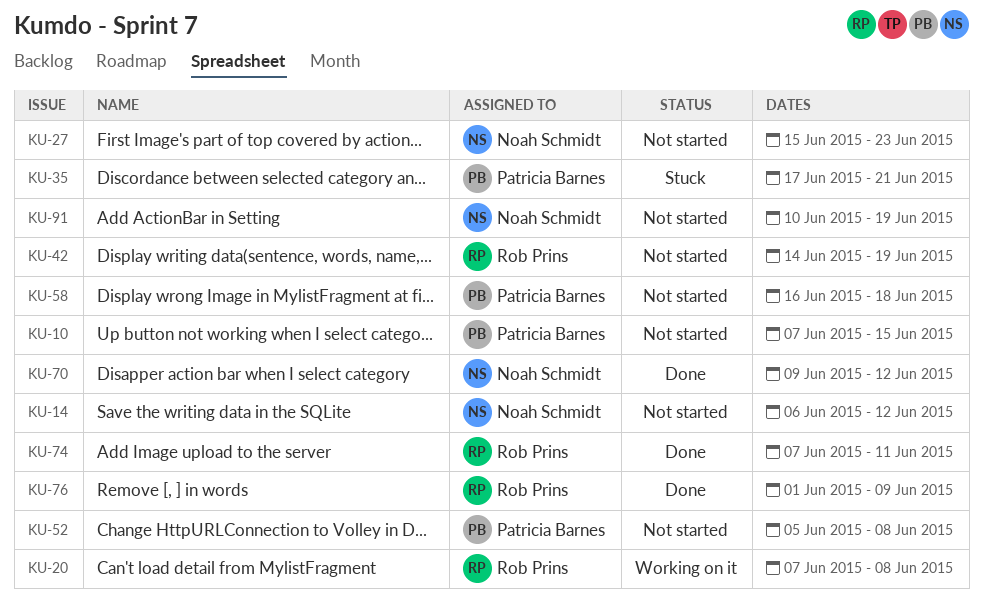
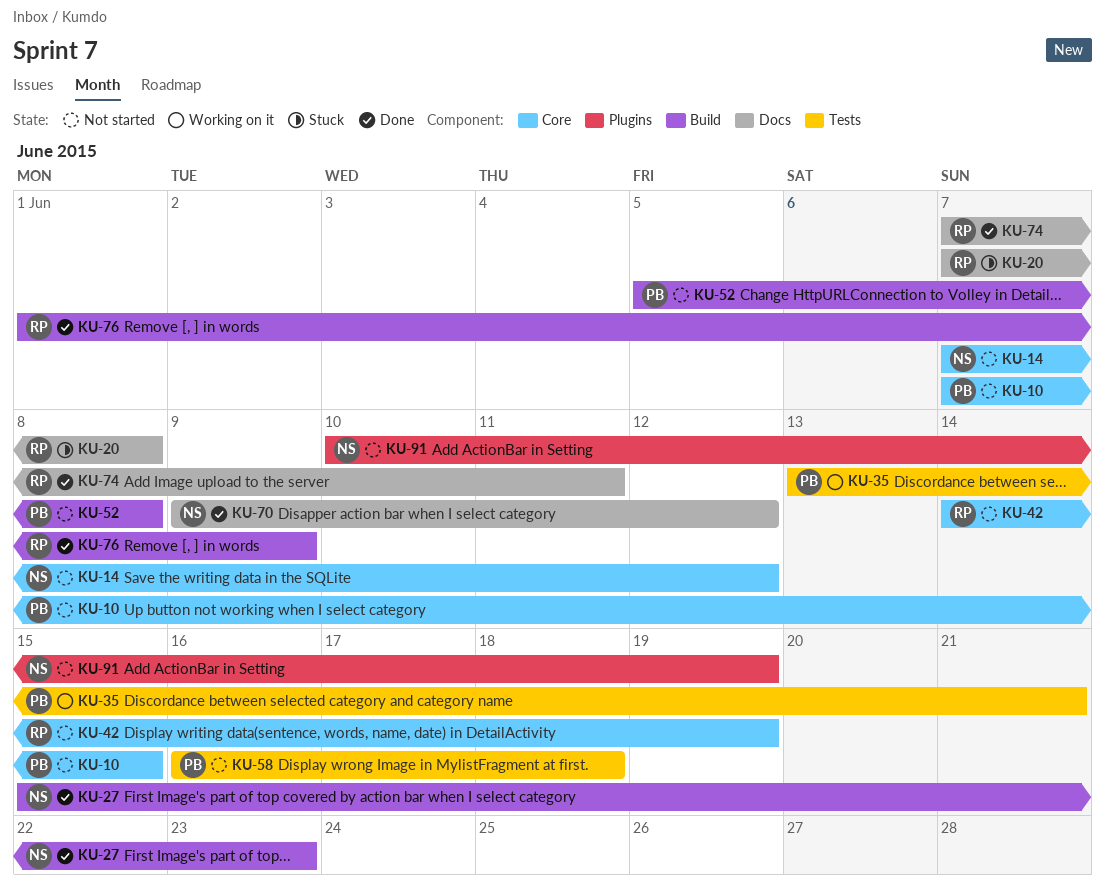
KU-14, start: Jun 6 -> Jun 7
KU-20, status: Working on it -> Stuck
KU-27, status: Not started -> Done
KU-35, status: Stuck -> Working on it
KU-35, start: Jun 17 -> Jun 13

